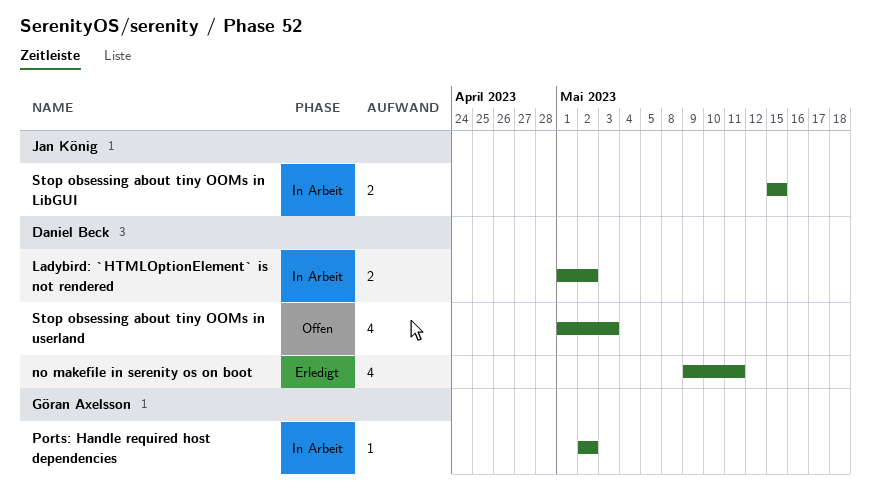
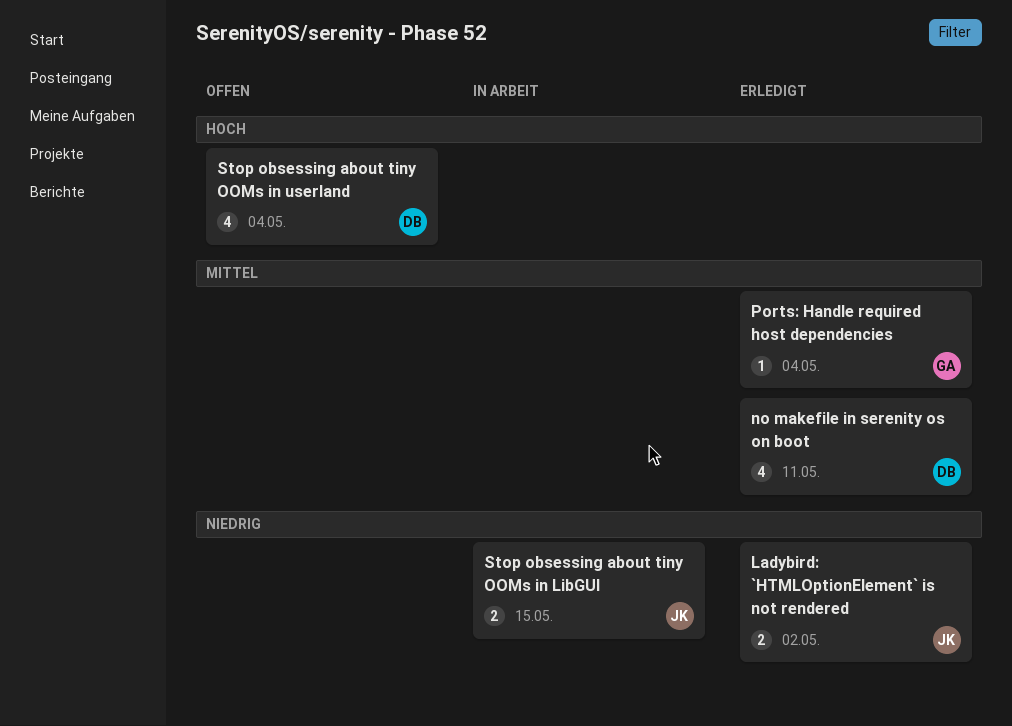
Ladybird: `HTMLOptionElement` is not rendered, status: In Arbeit -> Erledigt
Ladybird: `HTMLOptionElement` is not rendered, owner: Daniel Beck -> Jan König
Ports: Handle required host dependencies, status: In Arbeit -> Erledigt
Ports: Handle required host dependencies, due: May 2 -> May 4
Stop obsessing about tiny OOMs in userland, due: May 3 -> May 4

